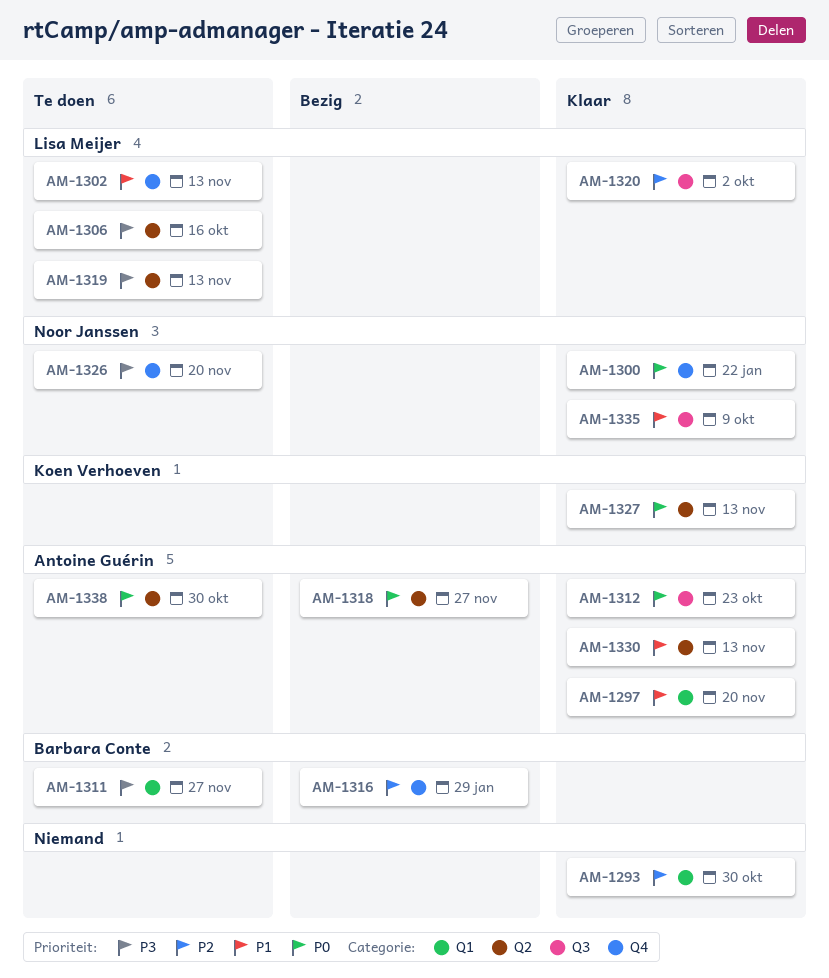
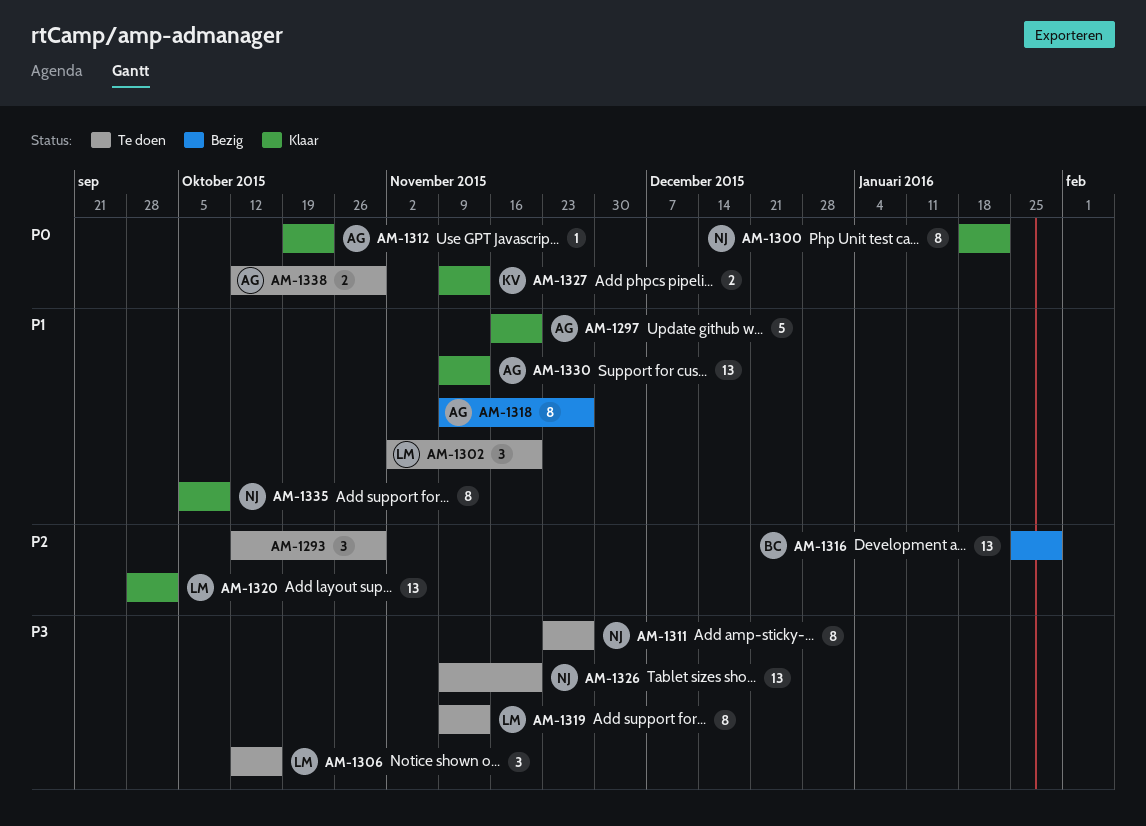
AM-1293, status: Klaar -> Te doen
AM-1302, due: Nov 13 -> Nov 20
AM-1311, owner: Barbara Conte -> Noor Janssen
AM-1318, priority: P0 -> P1

